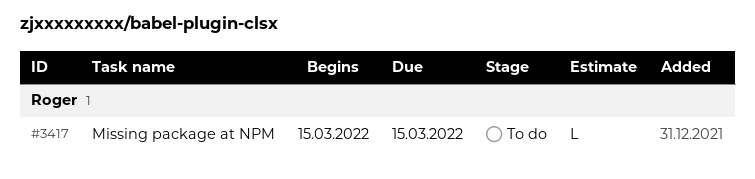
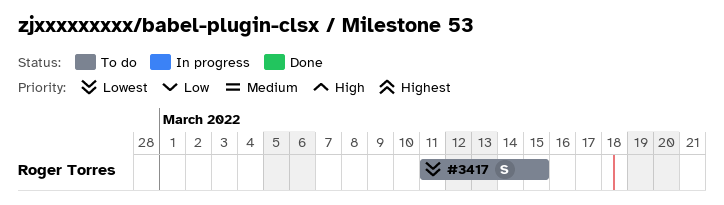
#3417, estimate: L -> S
#3417, start: Mar 15 -> Mar 11

